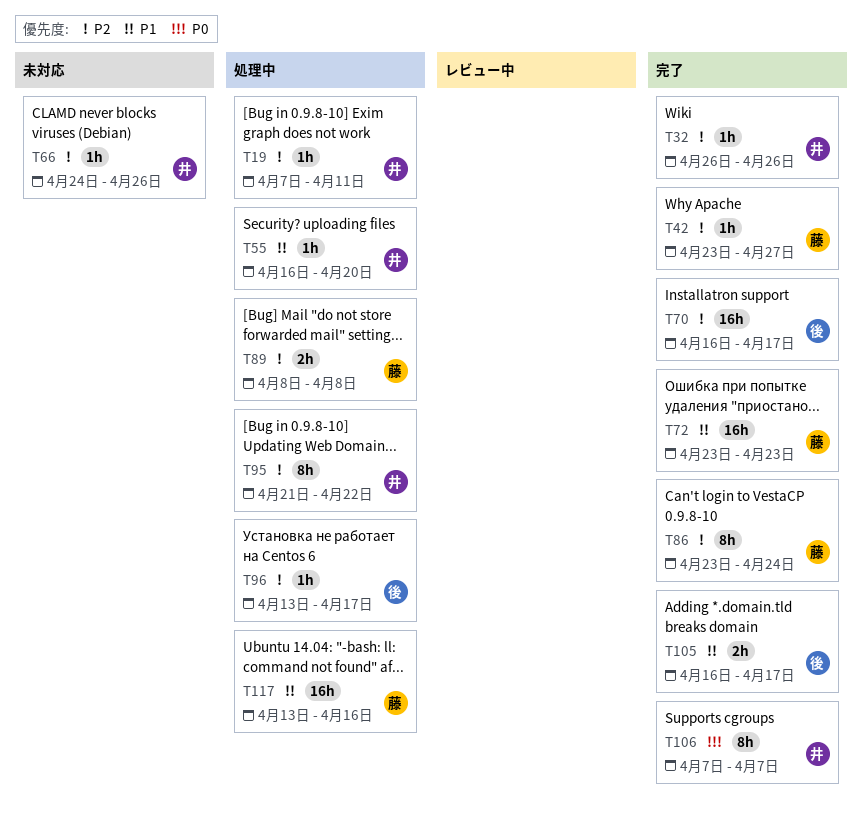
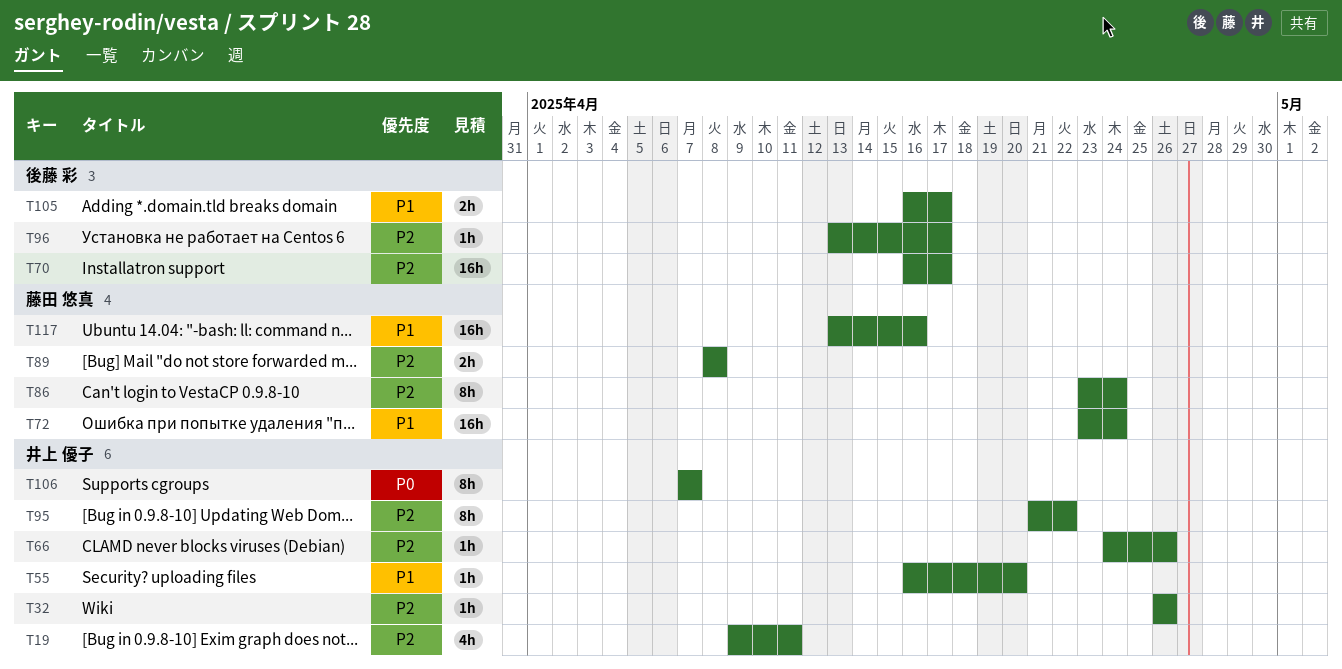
T19, estimate: 1h -> 4h
T19, start: Apr 7 -> Apr 9
T42: present -> none
T72, due: Apr 23 -> Apr 24

